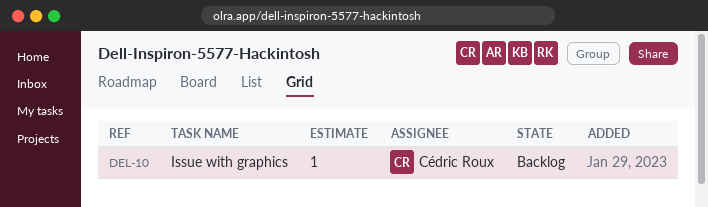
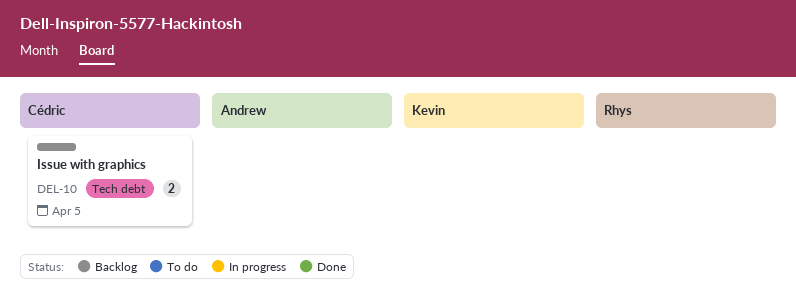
DEL-10, estimate: 1 -> 2

